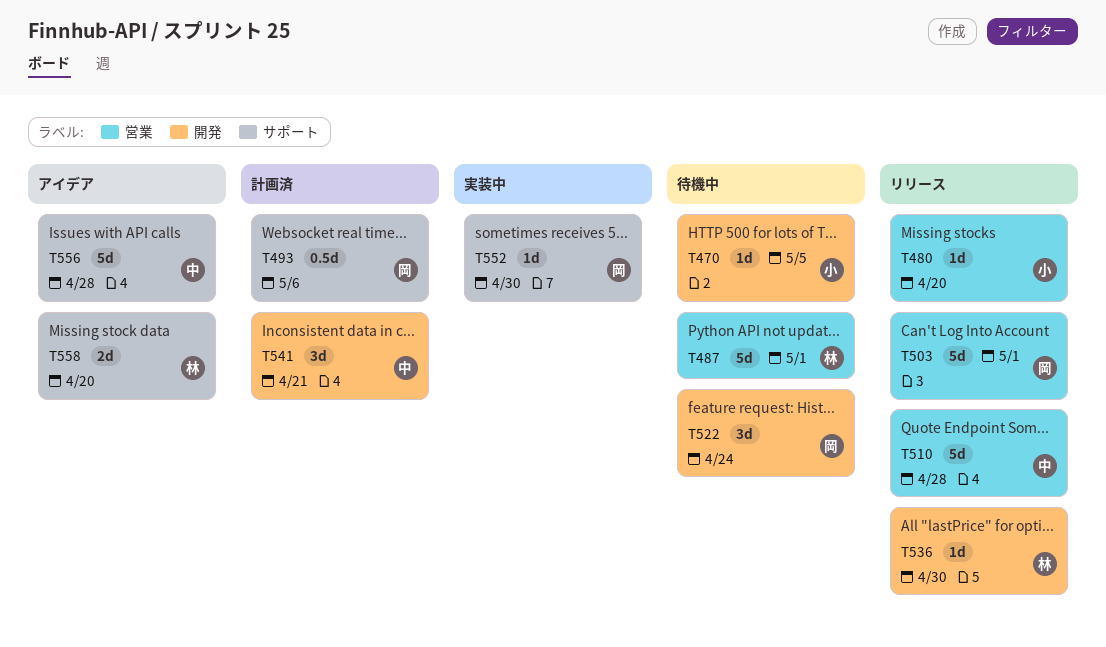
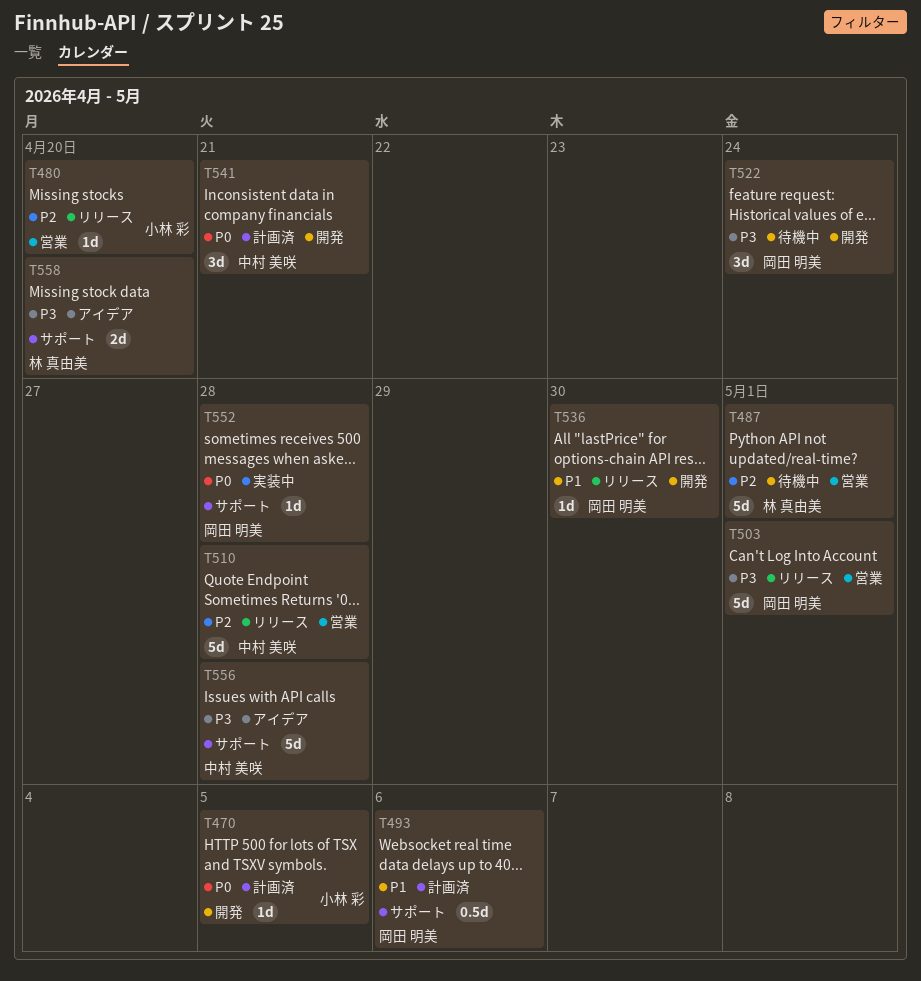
T470, status: 待機中 -> 計画済
T536, owner: 林 真由美 -> 岡田 明美
T552, due: Apr 30 -> Apr 28

